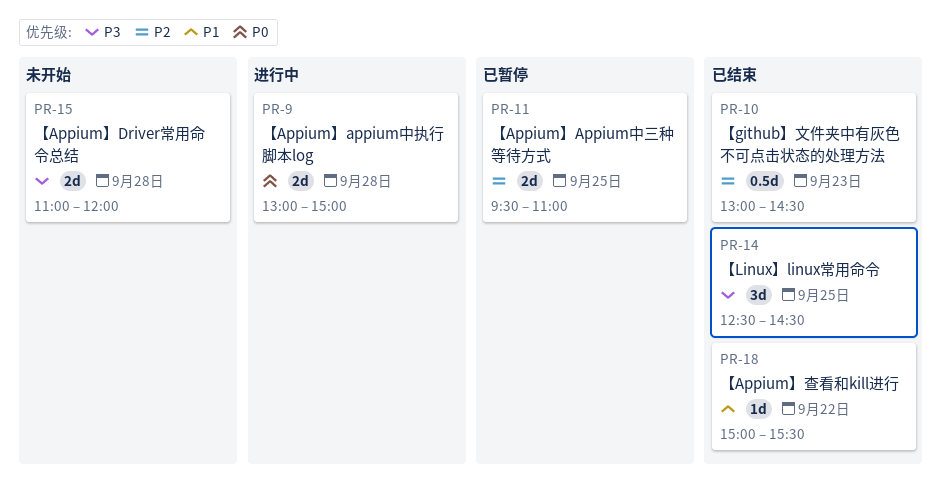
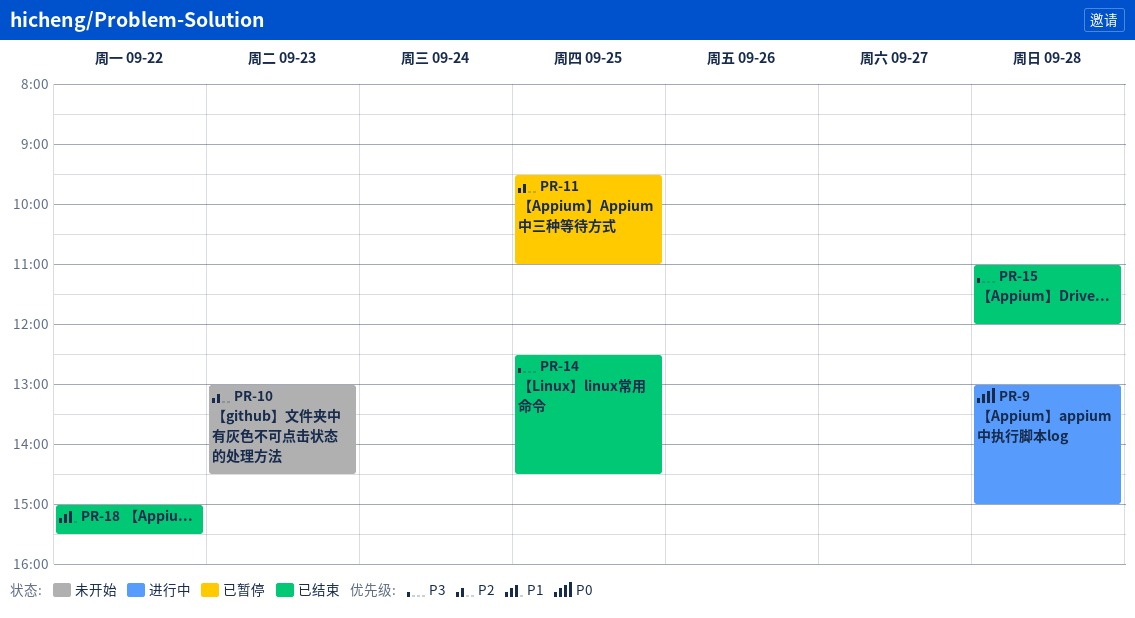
PR-10, status: 已结束 -> 未开始
PR-15, status: 未开始 -> 已结束

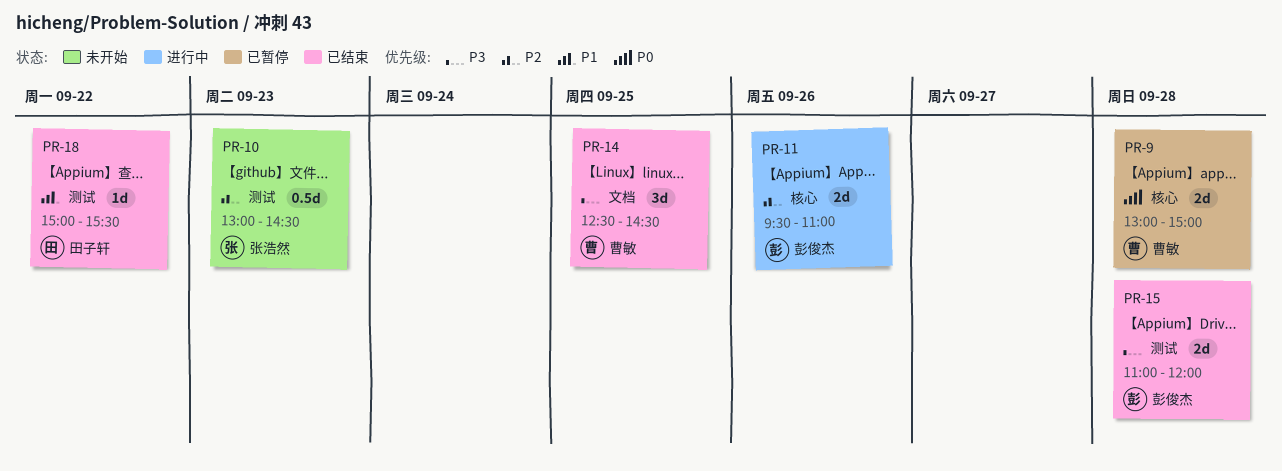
PR-9, status: 进行中 -> 已暂停
PR-11, status: 已暂停 -> 进行中
PR-11, day: Sep 25 -> Sep 26

